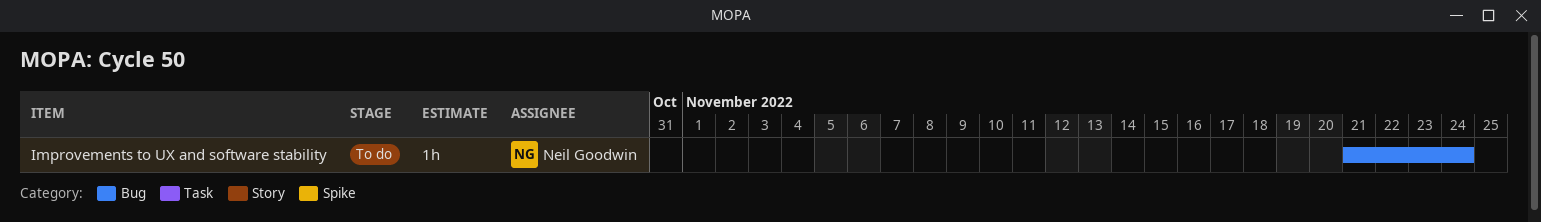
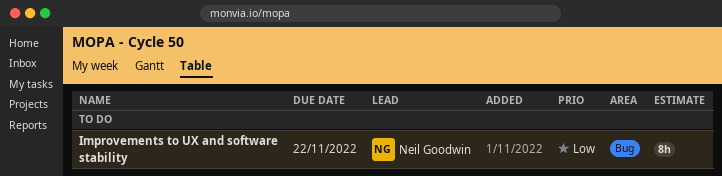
Improvements to UX and software stability, estimate: 1h -> 8h
Improvements to UX and software stability, due: Nov 24 -> Nov 22

